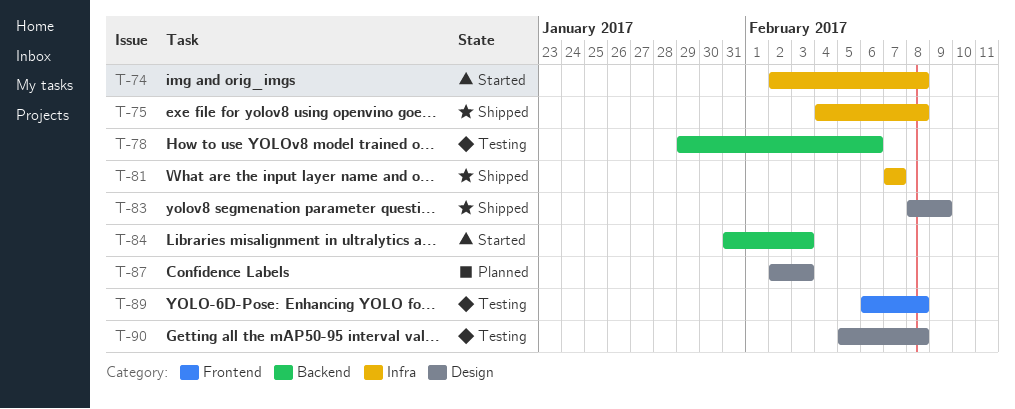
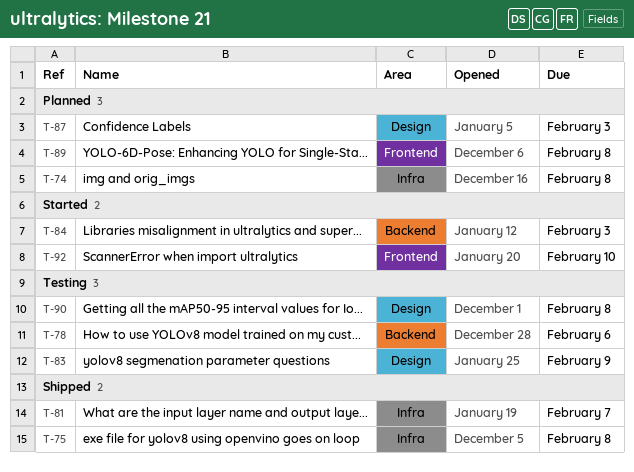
T-74, status: Started -> Planned
T-83, status: Shipped -> Testing
T-89, status: Testing -> Planned
T-92: none -> present

